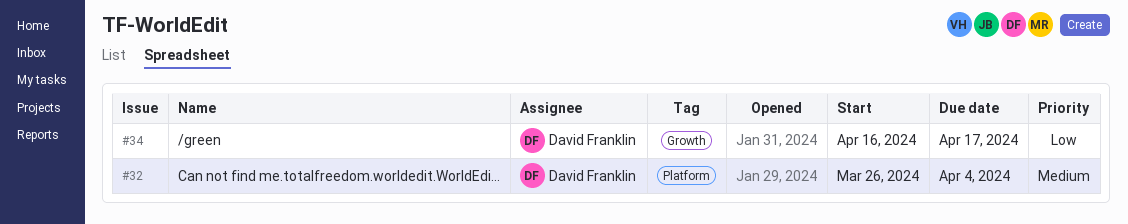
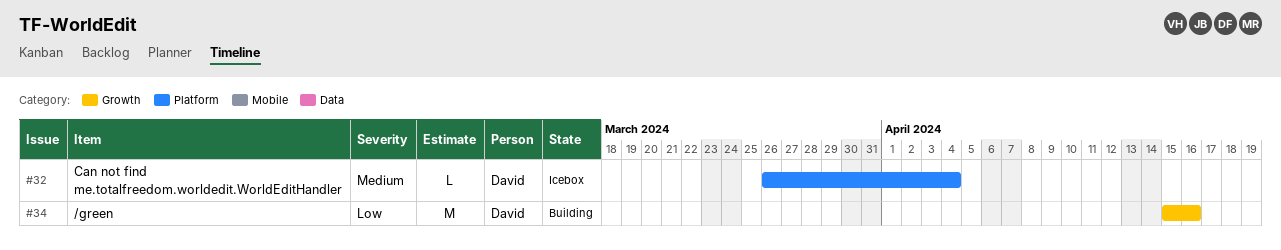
#34, start: Apr 16 -> Apr 15
#34, due: Apr 17 -> Apr 16

